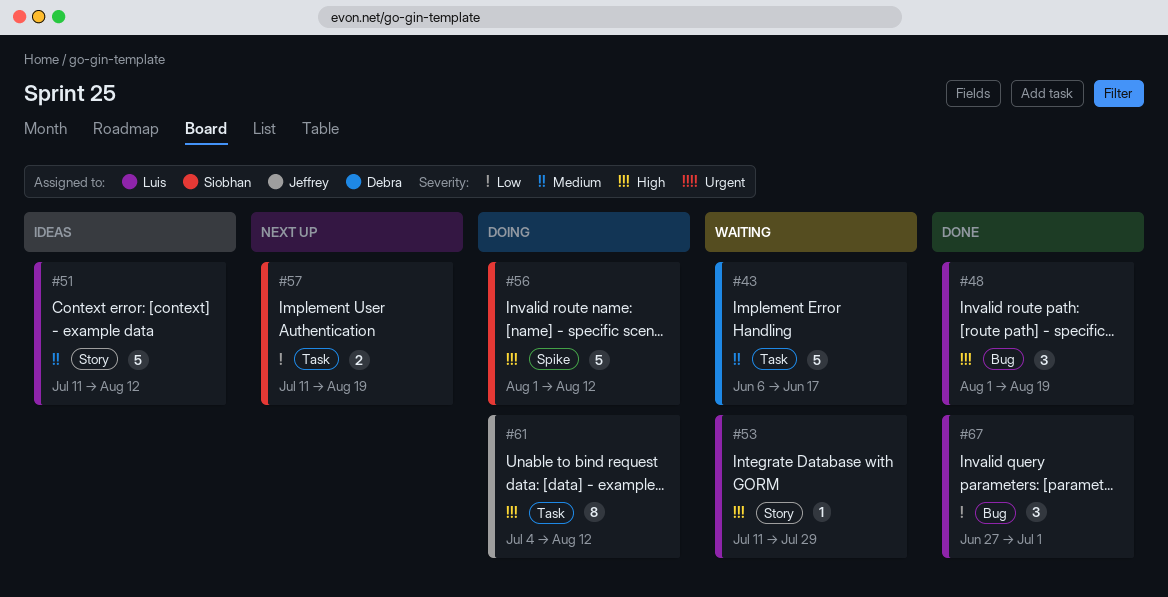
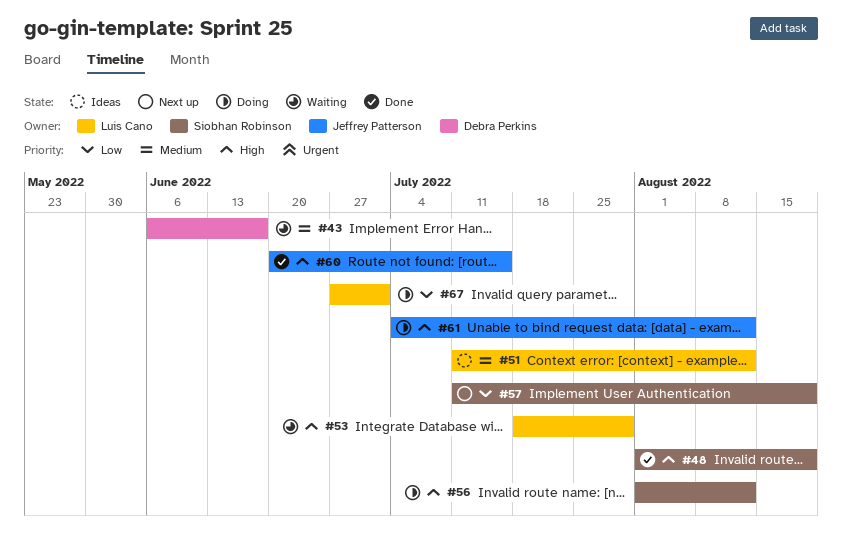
#48, owner: Luis Cano -> Siobhan Robinson
#53, start: Jul 11 -> Jul 18
#60: none -> present
#67, status: Done -> Doing

